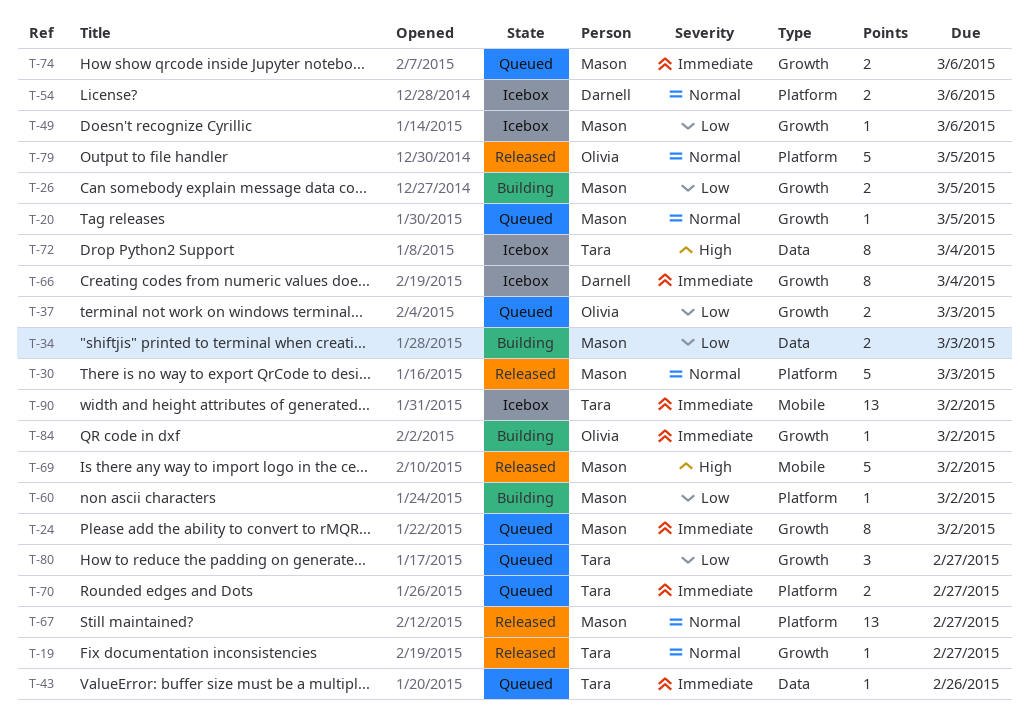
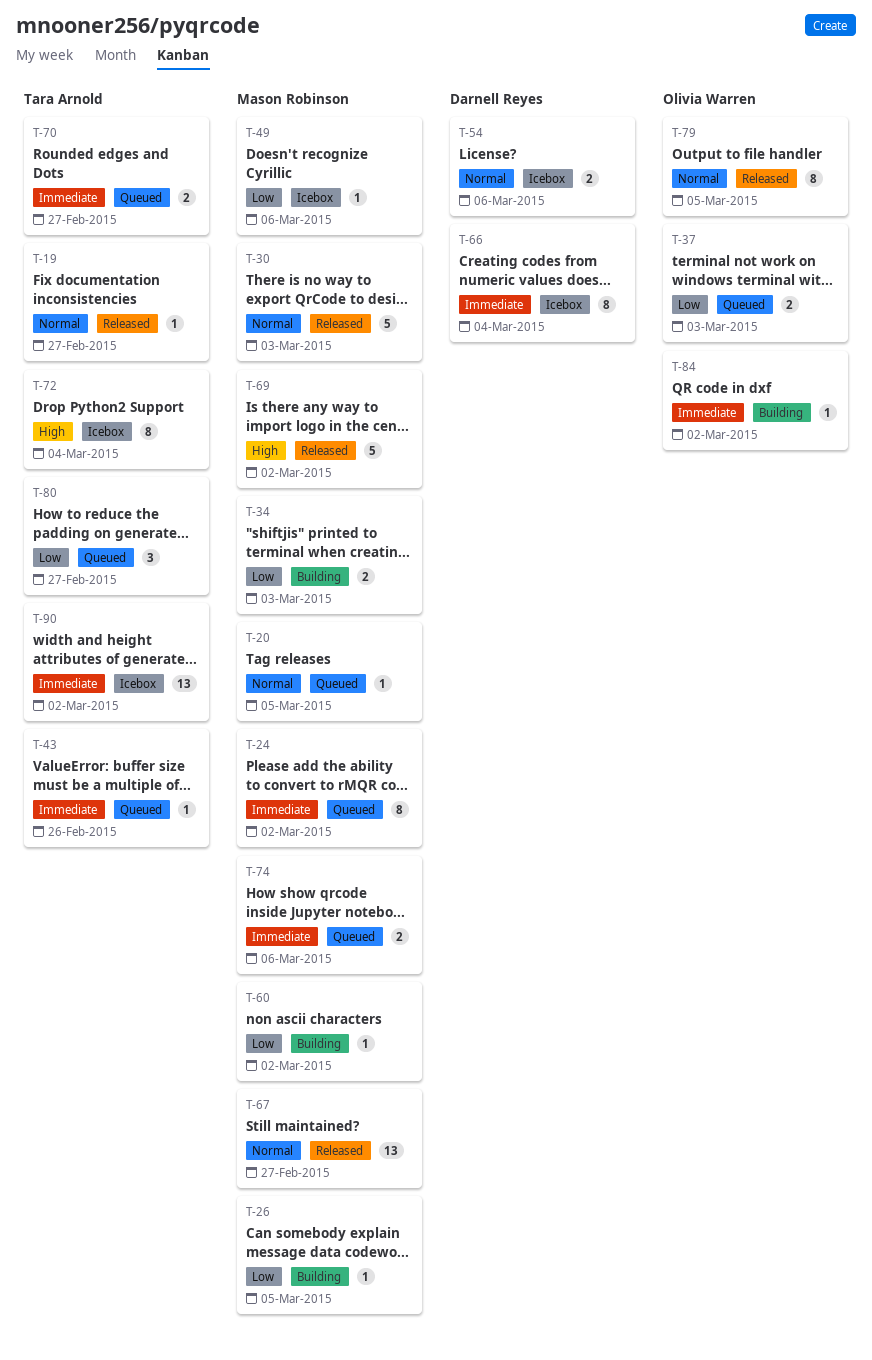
T-26, estimate: 2 -> 1
T-79, estimate: 5 -> 8

